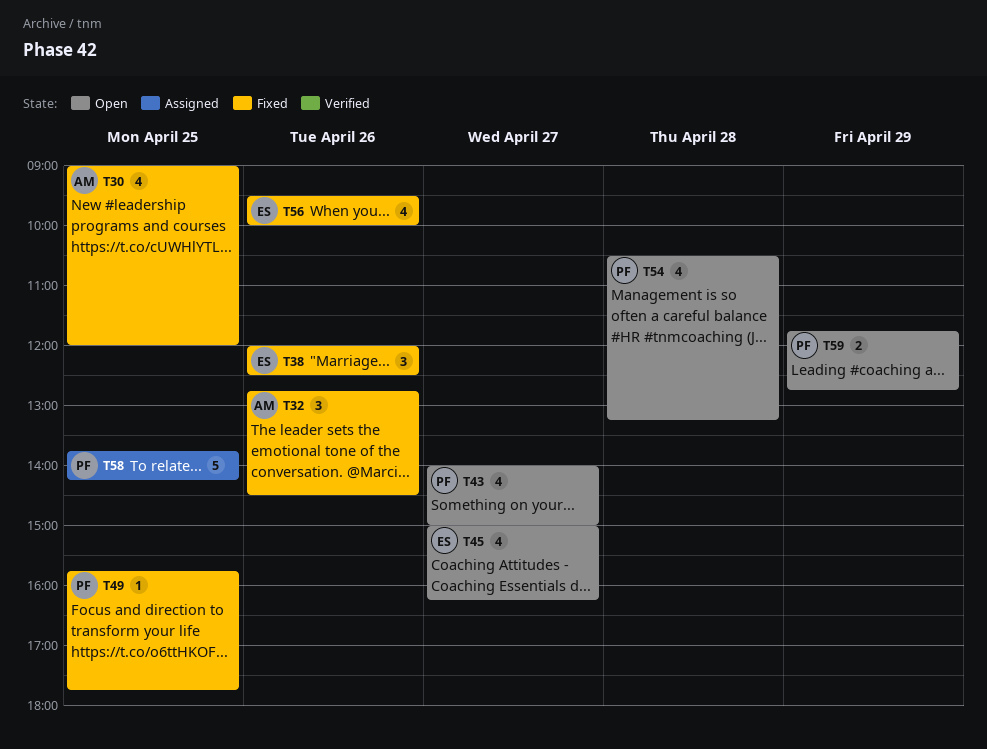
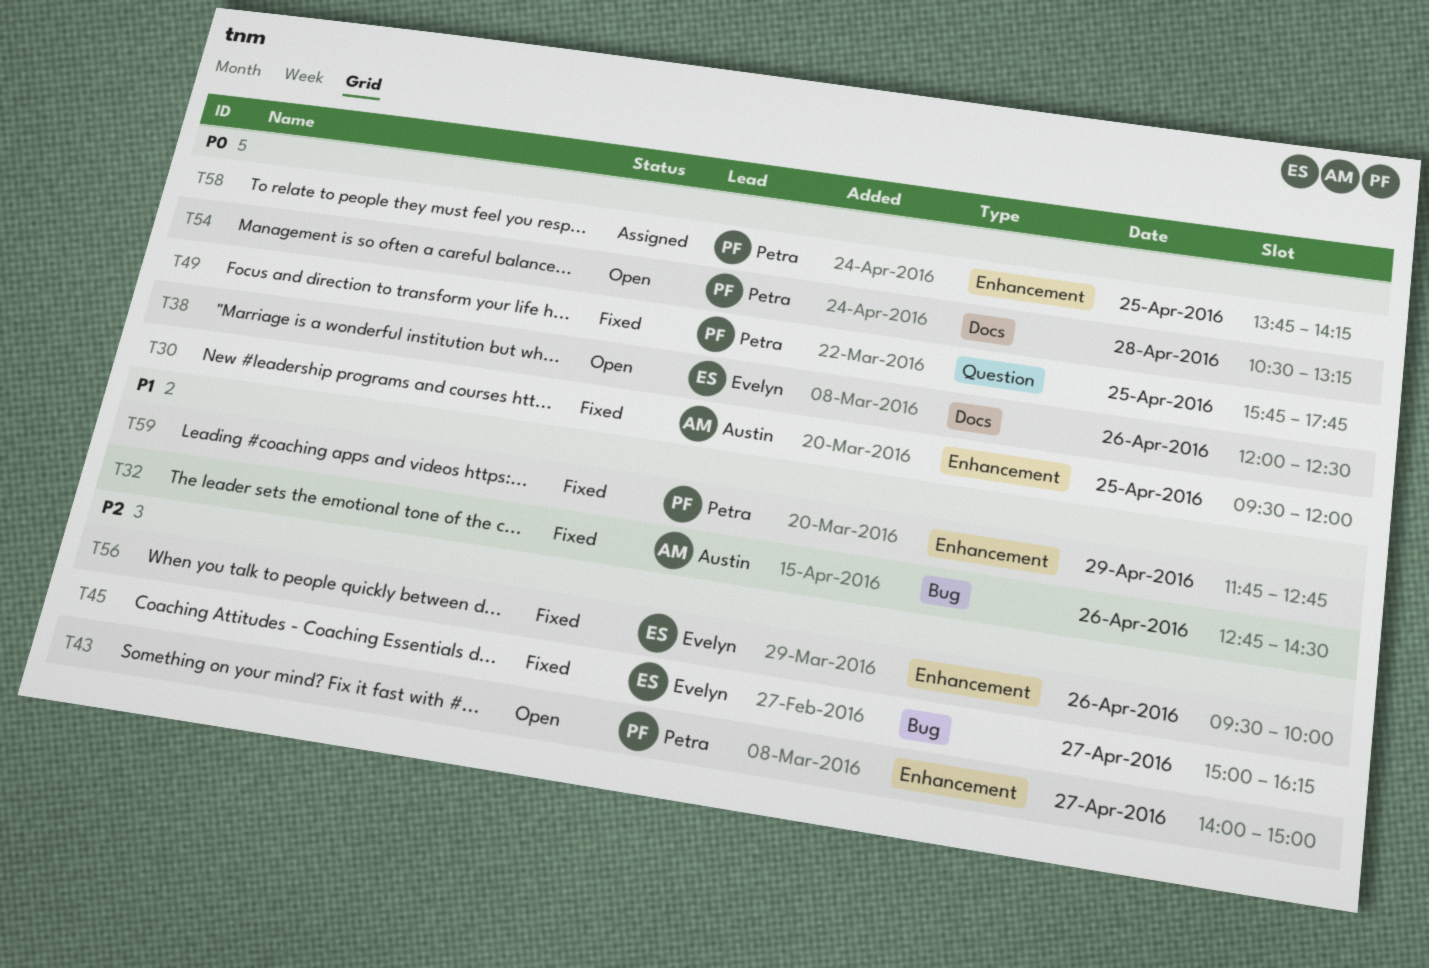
T30, begins: 09:00 -> 09:30
T38, status: Fixed -> Open
T45, status: Open -> Fixed
T59, status: Open -> Fixed

